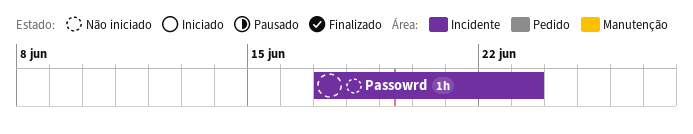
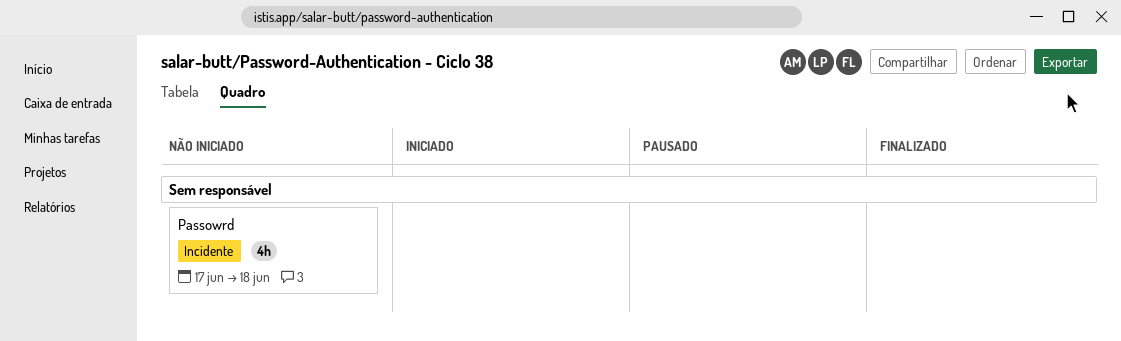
Passowrd, estimate: 1h -> 4h
Passowrd, due: Jun 23 -> Jun 18

